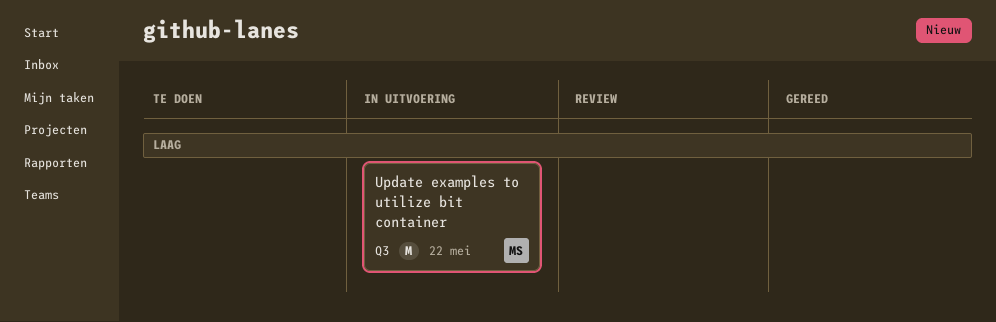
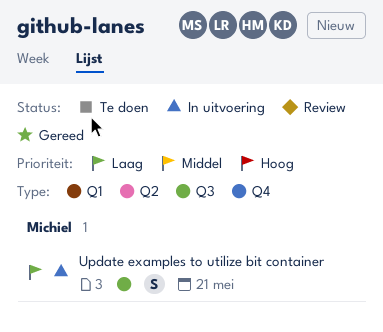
Update examples to utilize bit container, estimate: M -> S
Update examples to utilize bit container, due: May 22 -> May 21

